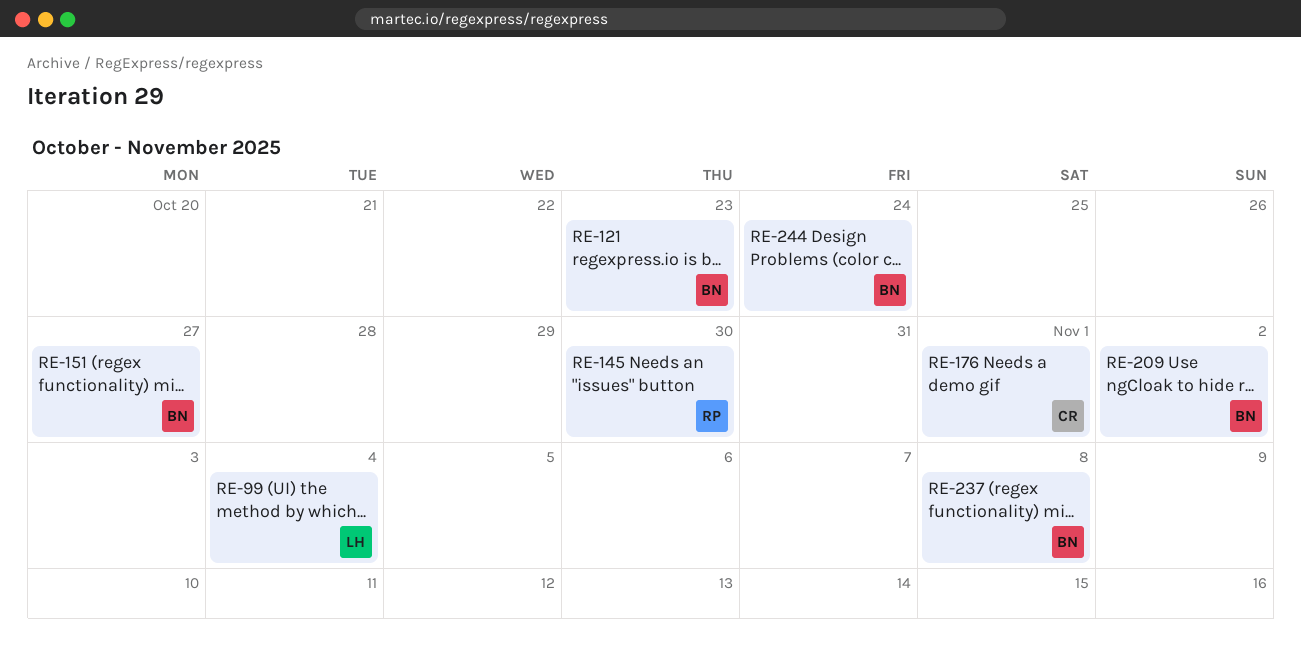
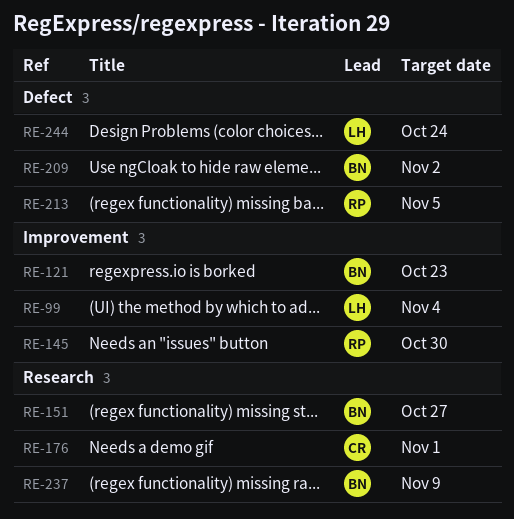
RE-213: none -> present
RE-237, due: Nov 8 -> Nov 9
RE-244, owner: BN -> LH

